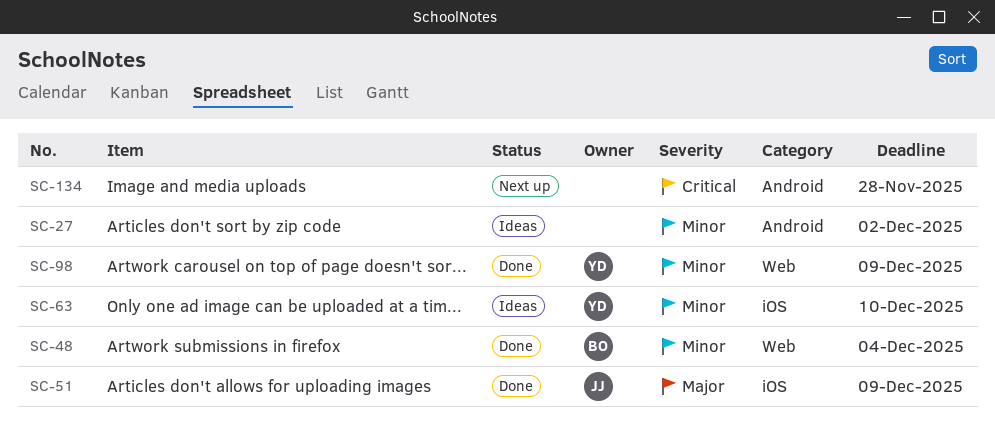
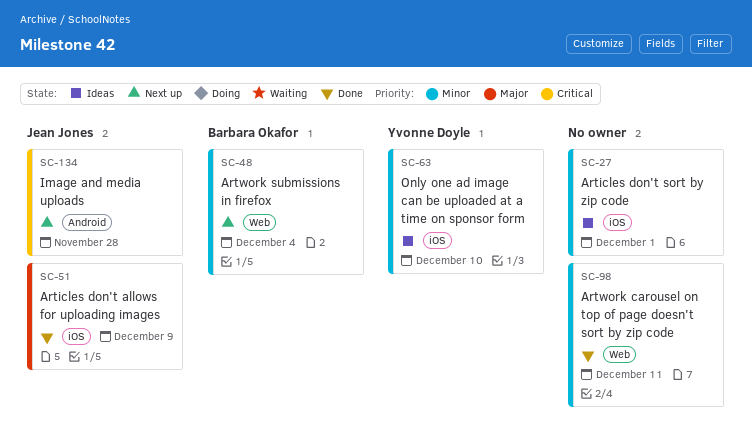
SC-27, label: Android -> iOS
SC-27, due: Dec 2 -> Dec 1
SC-48, status: Done -> Next up
SC-98, owner: Yvonne Doyle -> none
SC-98, due: Dec 9 -> Dec 11
SC-134, owner: none -> Jean Jones

